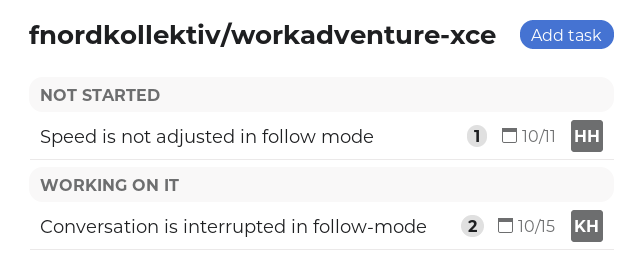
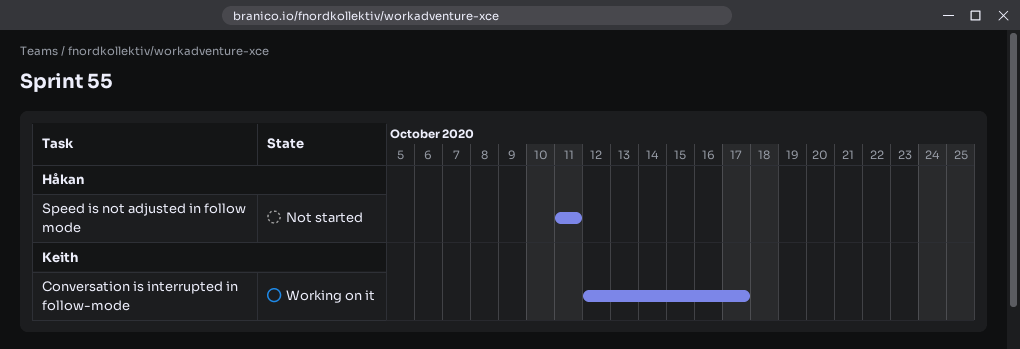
Conversation is interrupted in follow-mode, due: Oct 15 -> Oct 17

